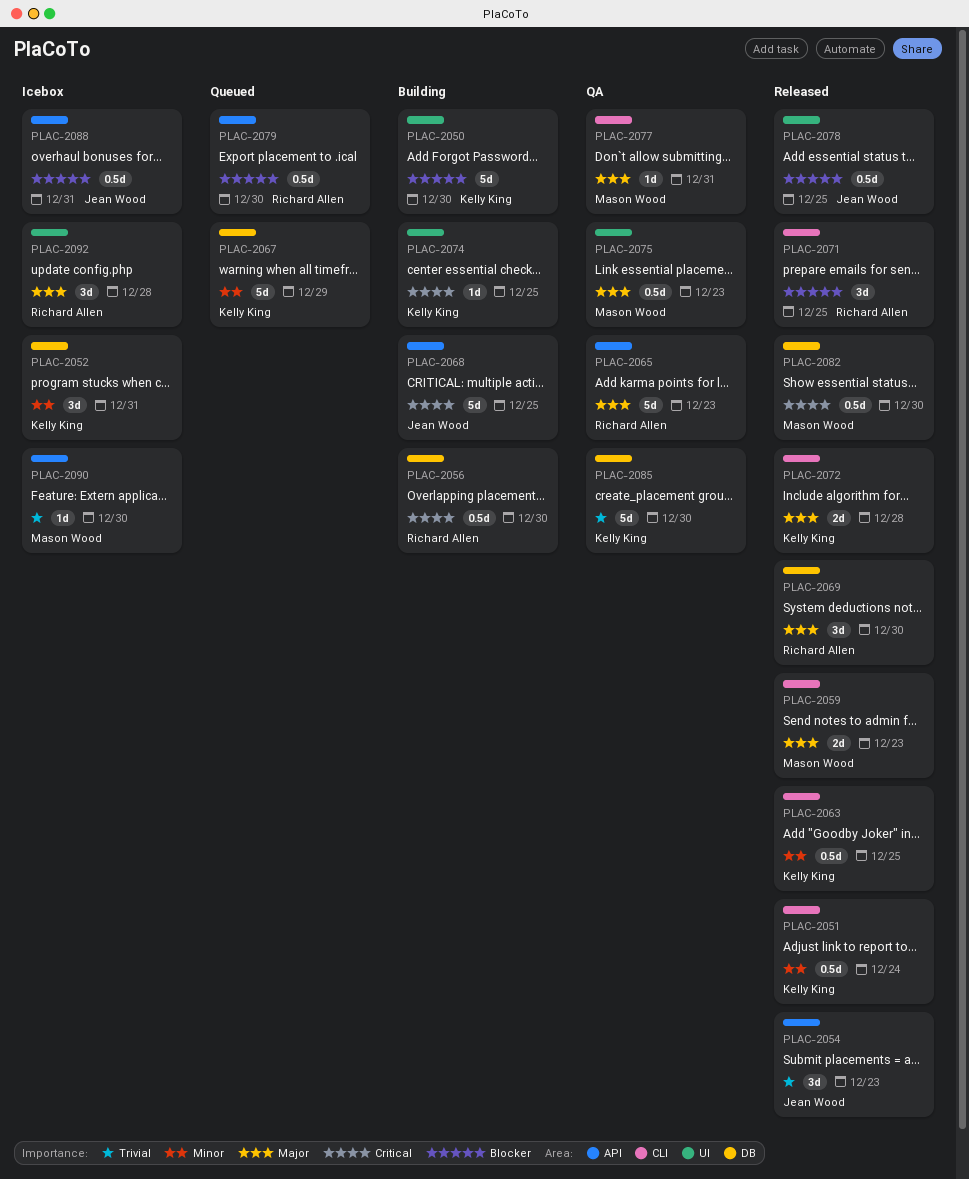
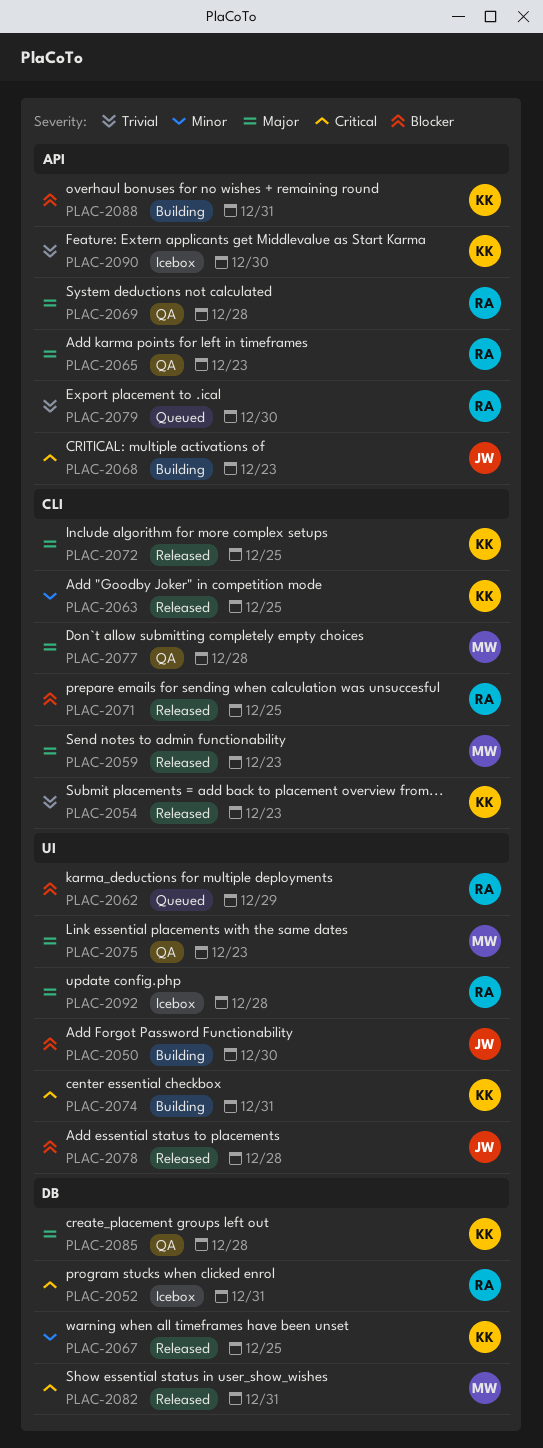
PLAC-2050, owner: Kelly King -> Jean Wood
PLAC-2051: present -> none
PLAC-2052, owner: Kelly King -> Richard Allen
PLAC-2052, priority: Minor -> Critical
PLAC-2054, owner: Jean Wood -> Kelly King
PLAC-2054, label: API -> CLI
PLAC-2056: present -> none
PLAC-2062: none -> present
PLAC-2067, status: Queued -> Released
PLAC-2067, due: Dec 29 -> Dec 25
PLAC-2068, due: Dec 25 -> Dec 23
PLAC-2069, status: Released -> QA
PLAC-2069, label: DB -> API
PLAC-2069, due: Dec 30 -> Dec 28
PLAC-2072, due: Dec 28 -> Dec 25
PLAC-2074, due: Dec 25 -> Dec 31
PLAC-2077, due: Dec 31 -> Dec 28
PLAC-2078, due: Dec 25 -> Dec 28
PLAC-2079, priority: Blocker -> Trivial
PLAC-2082, due: Dec 30 -> Dec 31
PLAC-2085, priority: Trivial -> Major
PLAC-2085, due: Dec 30 -> Dec 28
PLAC-2088, status: Icebox -> Building
PLAC-2088, owner: Jean Wood -> Kelly King
PLAC-2090, owner: Mason Wood -> Kelly King

